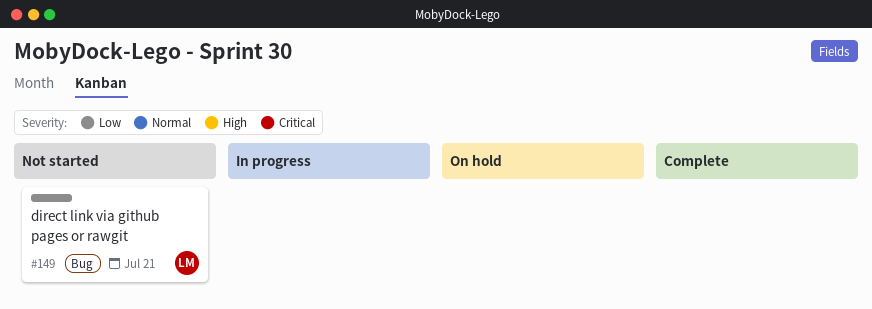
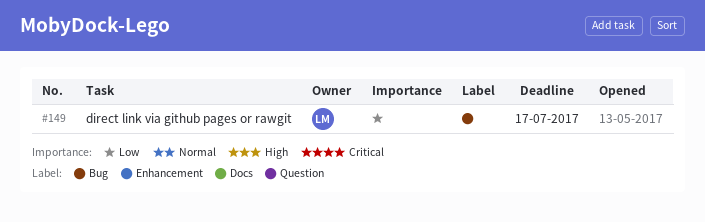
#149, due: Jul 21 -> Jul 17

